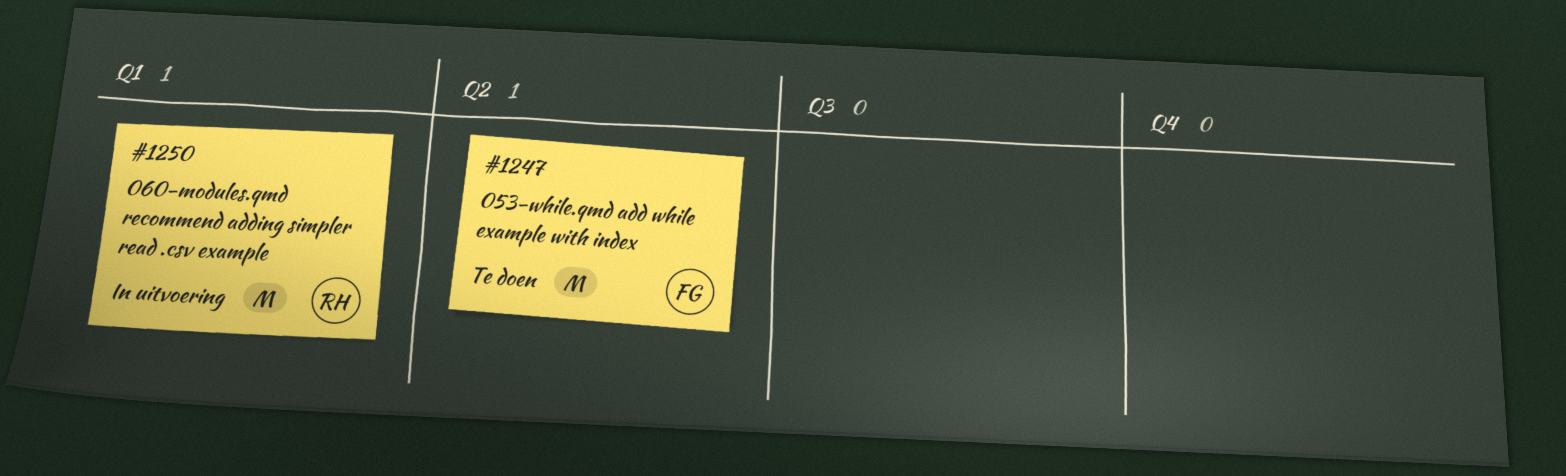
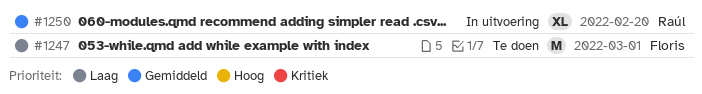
#1250, estimate: M -> XL

